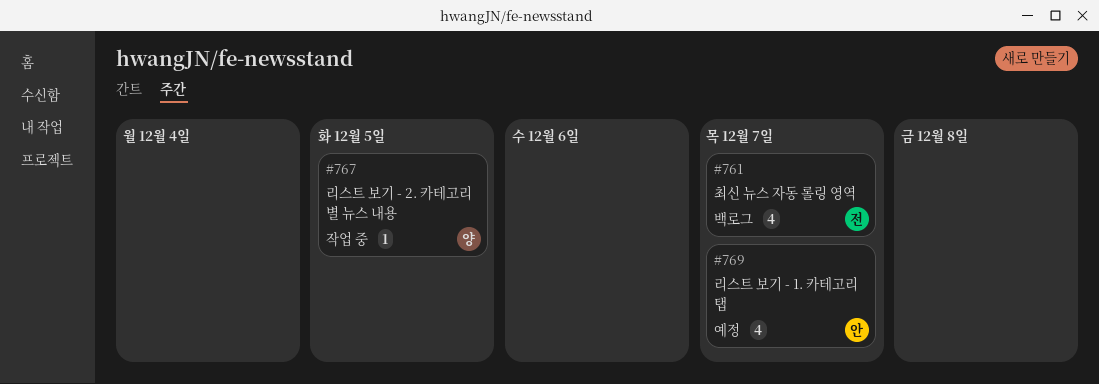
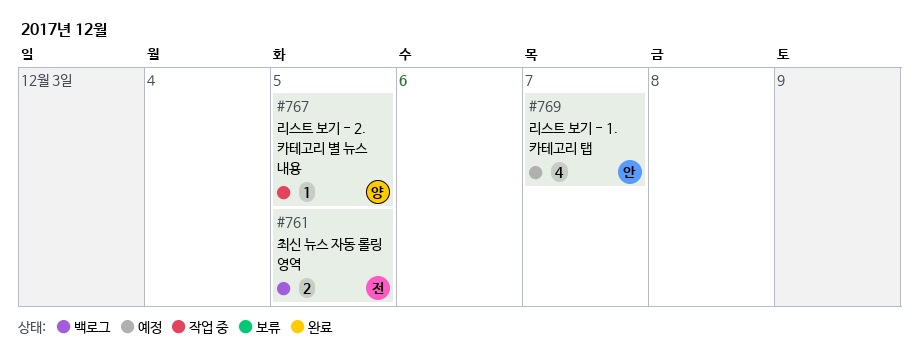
#761, estimate: 4 -> 2
#761, due: Dec 7 -> Dec 5

